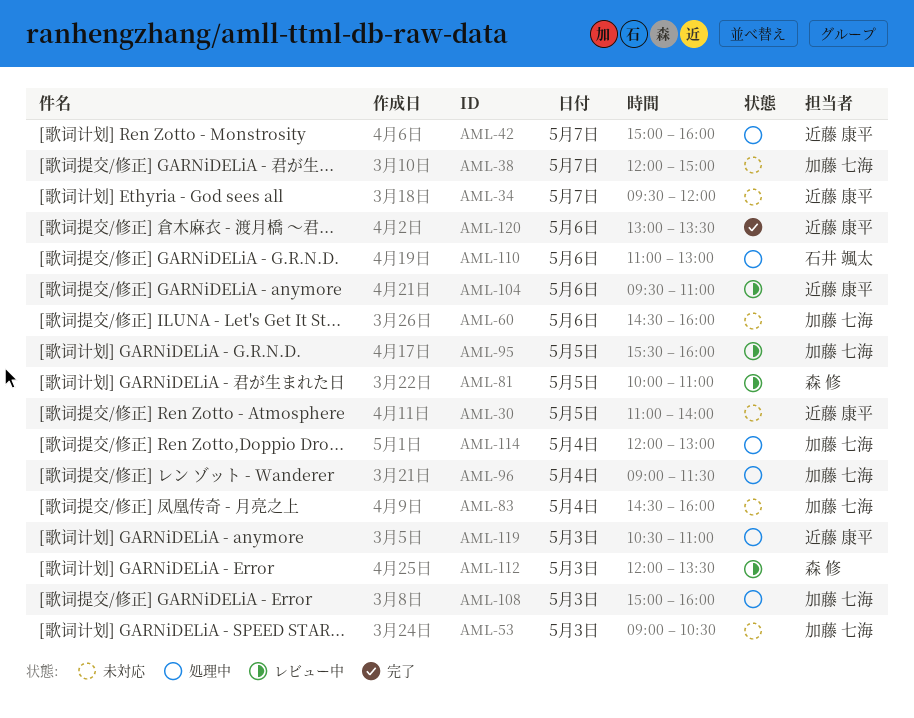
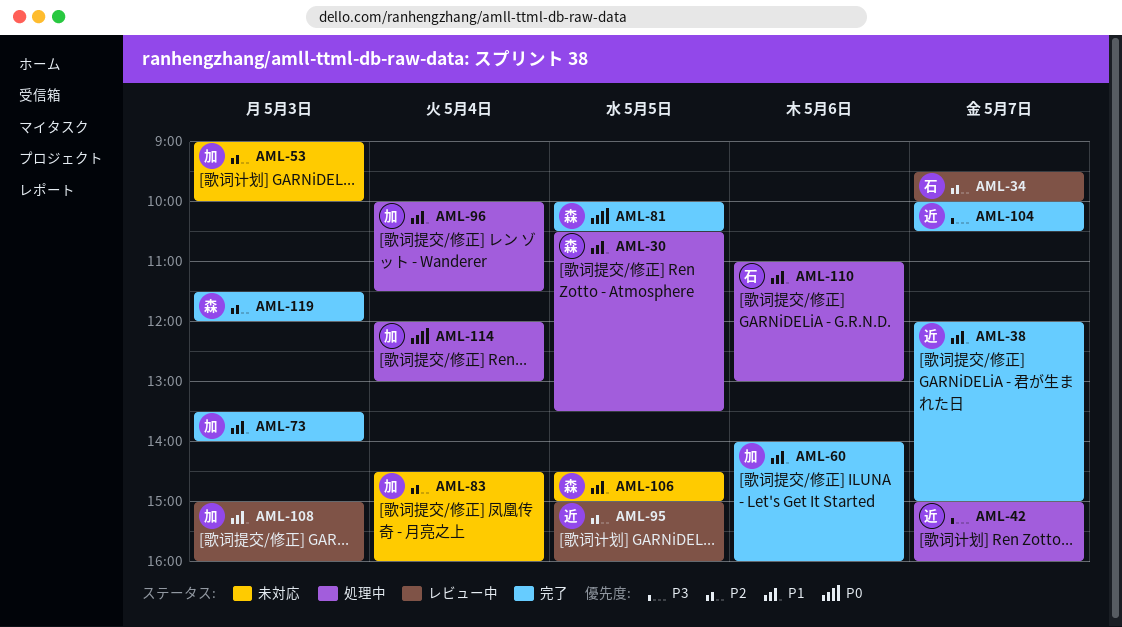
AML-30, status: 未対応 -> 処理中
AML-30, owner: 近藤 康平 -> 森 修
AML-30, begins: 11:00 -> 10:30
AML-30, ends: 14:00 -> 13:30
AML-34, status: 未対応 -> レビュー中
AML-34, owner: 近藤 康平 -> 石井 颯太
AML-34, ends: 12:00 -> 10:00
AML-38, status: 未対応 -> 完了
AML-38, owner: 加藤 七海 -> 近藤 康平
AML-53, ends: 10:30 -> 10:00
AML-60, status: 未対応 -> 完了
AML-60, begins: 14:30 -> 14:00
AML-73: none -> present
AML-81, status: レビュー中 -> 完了
AML-81, ends: 11:00 -> 10:30
AML-95, owner: 加藤 七海 -> 近藤 康平
AML-95, begins: 15:30 -> 15:00
AML-96, begins: 09:00 -> 10:00
AML-104, status: レビュー中 -> 完了
AML-104, day: May 6 -> May 7
AML-104, begins: 09:30 -> 10:00
AML-104, ends: 11:00 -> 10:30
AML-106: none -> present
AML-108, status: 処理中 -> レビュー中
AML-112: present -> none
AML-119, status: 処理中 -> 完了
AML-119, owner: 近藤 康平 -> 森 修
AML-119, begins: 10:30 -> 11:30
AML-119, ends: 11:00 -> 12:00
AML-120: present -> none

